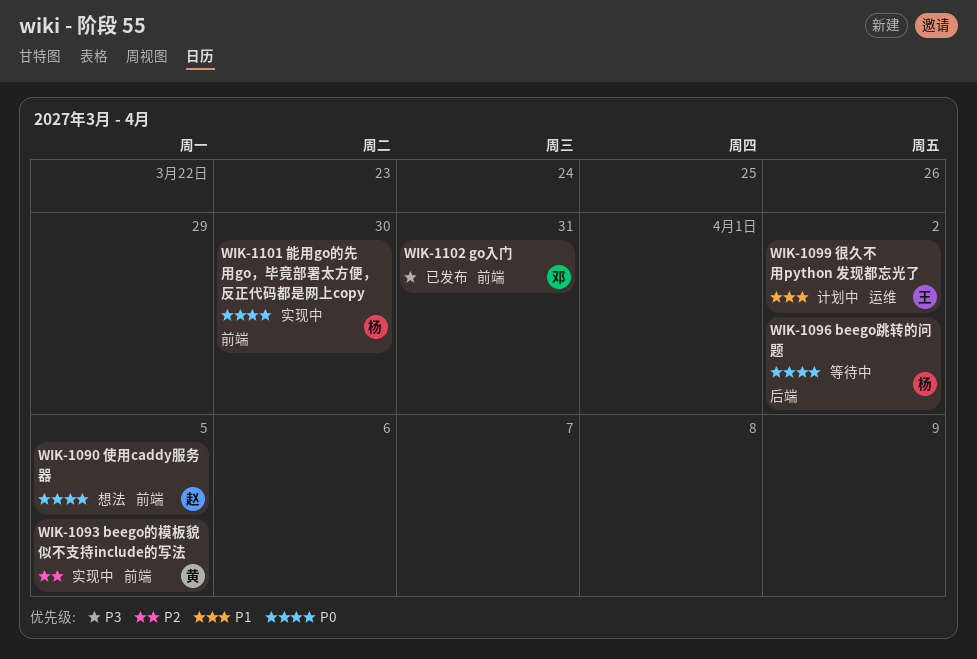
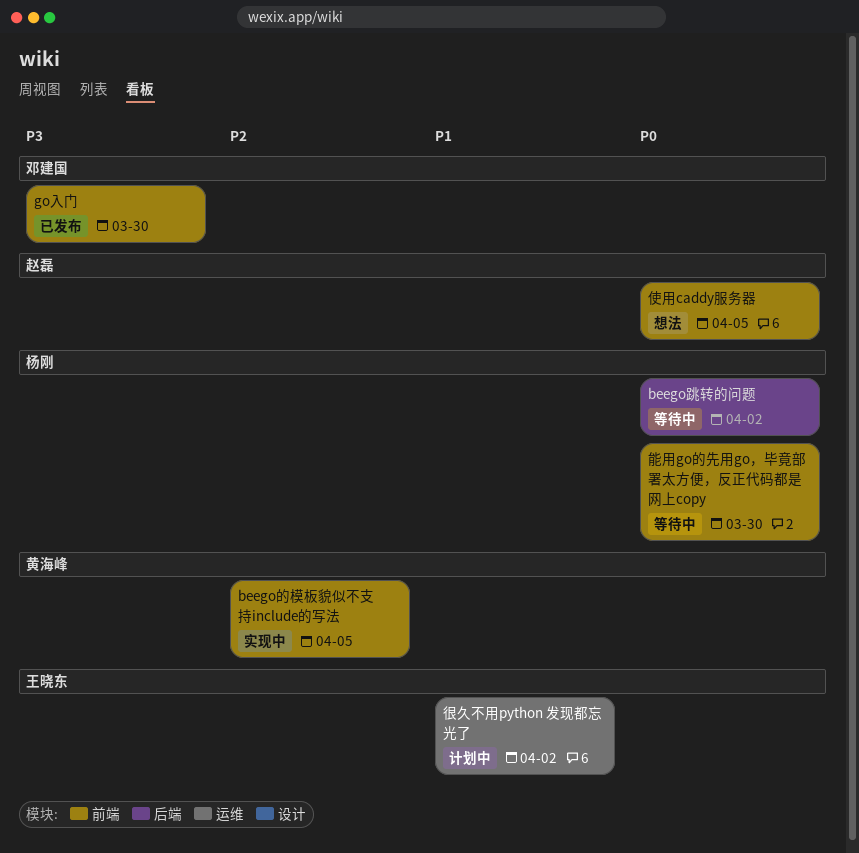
go入门, due: Mar 31 -> Mar 30
能用go的先用go，毕竟部署太方便，反正代码都是网上copy, status: 实现中 -> 等待中

